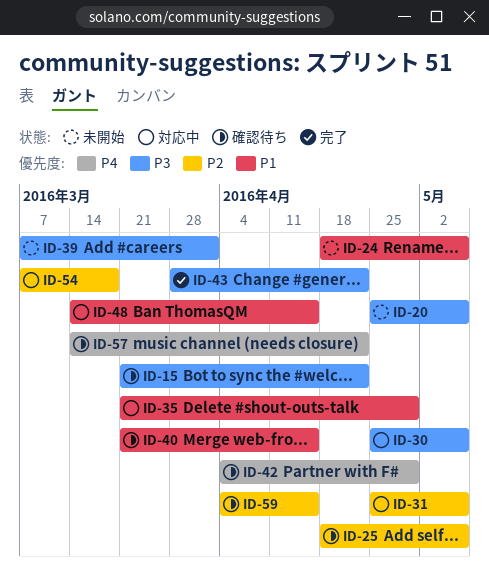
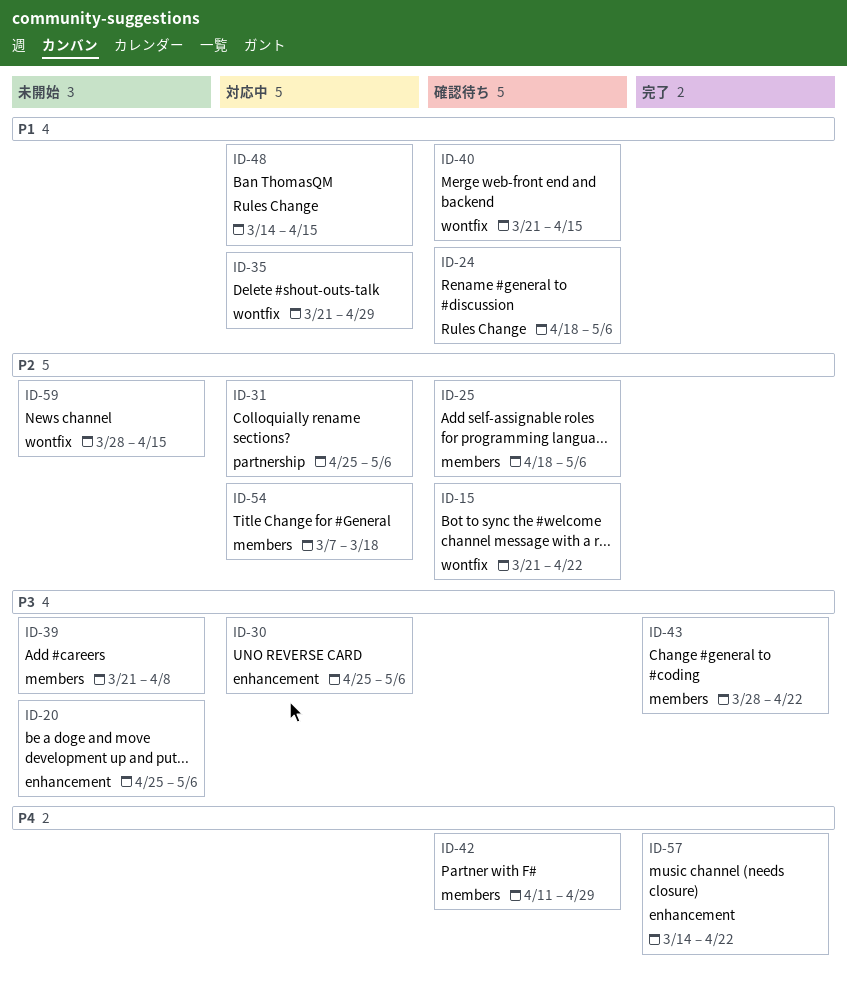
ID-15, priority: P3 -> P2
ID-24, status: 未開始 -> 確認待ち
ID-39, start: Mar 7 -> Mar 21
ID-39, due: Apr 1 -> Apr 8
ID-42, start: Apr 4 -> Apr 11
ID-57, status: 確認待ち -> 完了
ID-59, status: 確認待ち -> 未開始
ID-59, start: Apr 4 -> Mar 28

